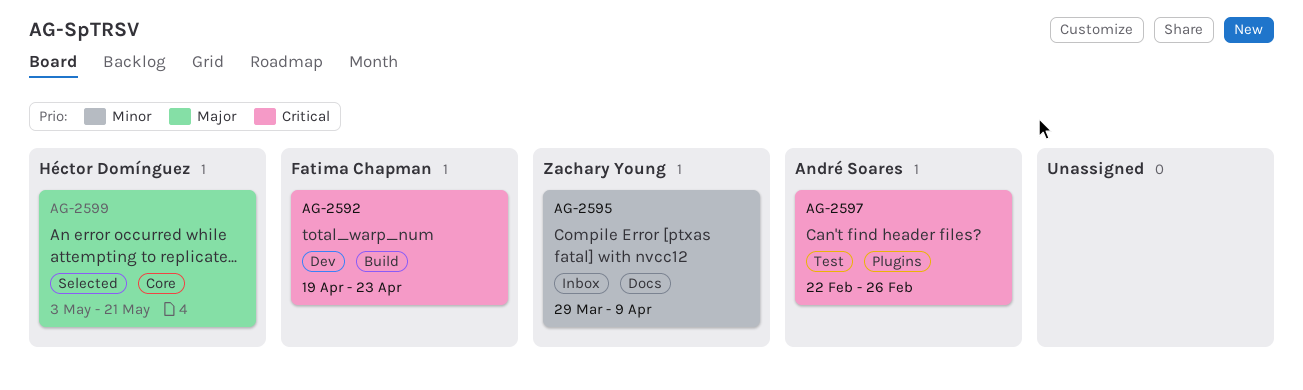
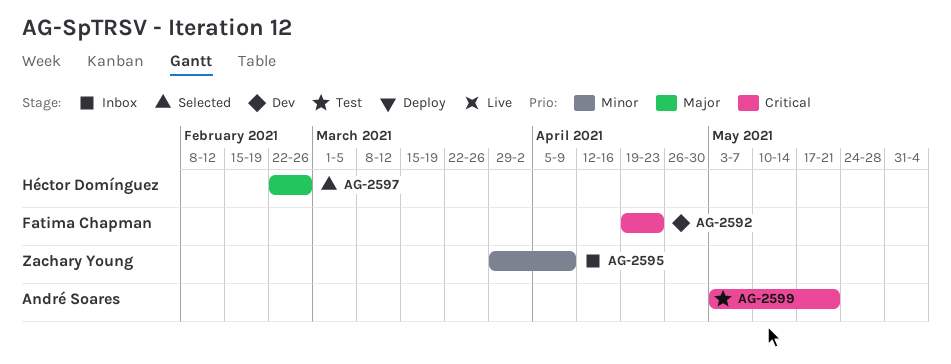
AG-2597, status: Test -> Selected
AG-2597, owner: André Soares -> Héctor Domínguez
AG-2597, priority: Critical -> Major
AG-2599, status: Selected -> Test
AG-2599, owner: Héctor Domínguez -> André Soares
AG-2599, priority: Major -> Critical

